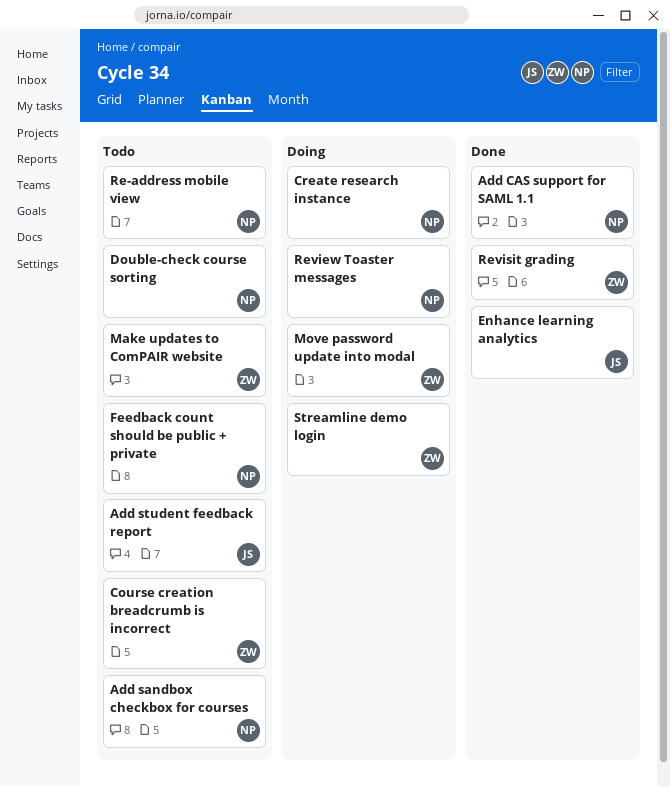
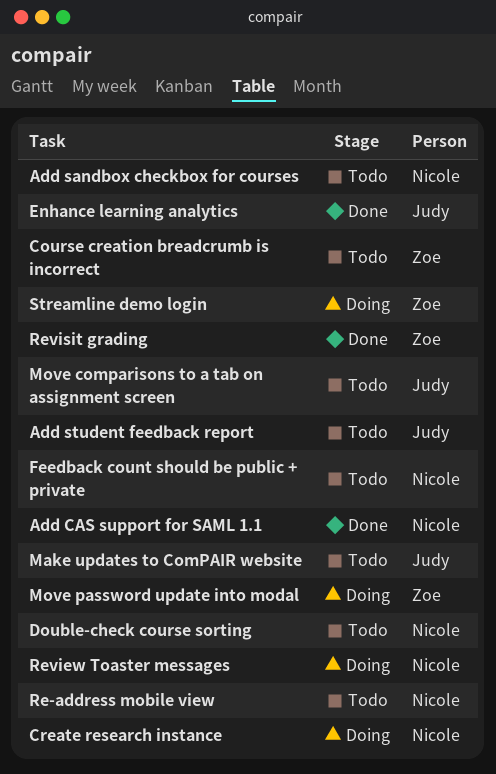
Make updates to ComPAIR website, owner: Zoe -> Judy
Move comparisons to a tab on assignment screen: none -> present

